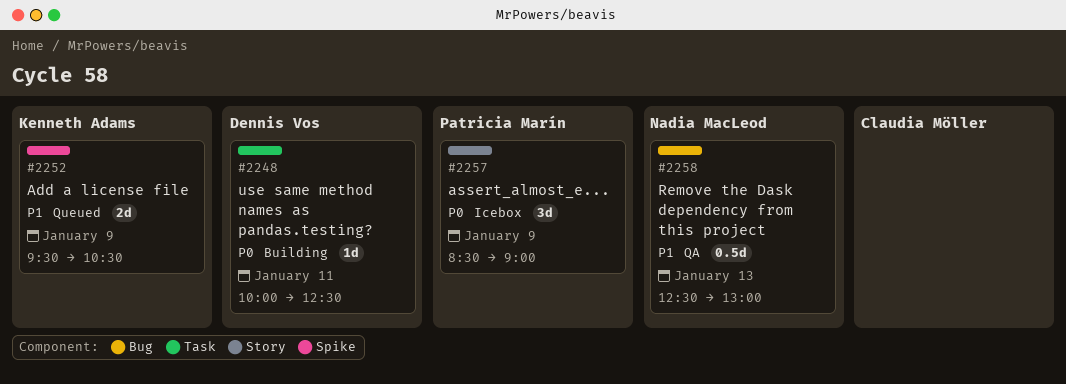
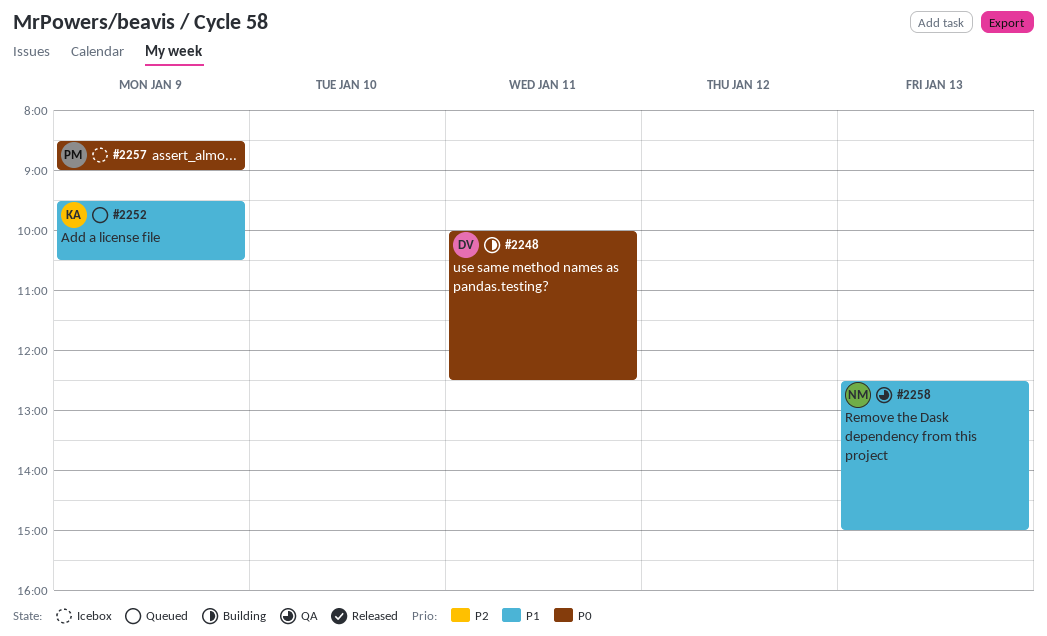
#2258, ends: 13:00 -> 15:00

